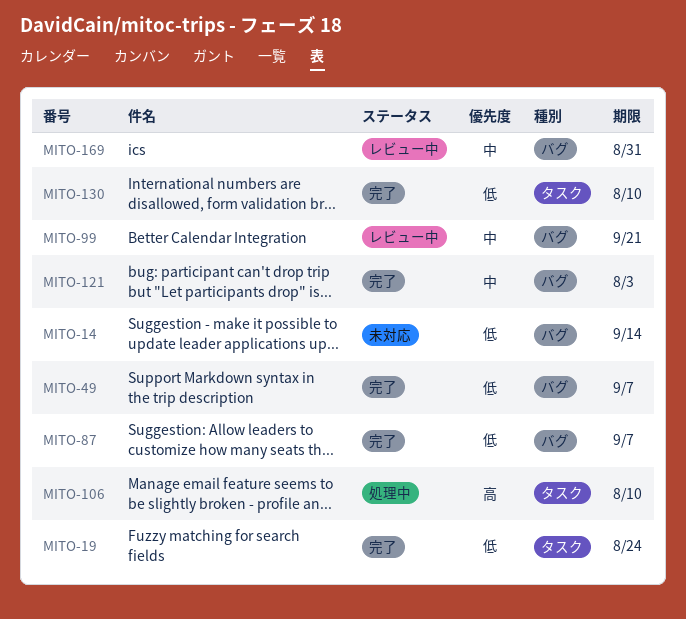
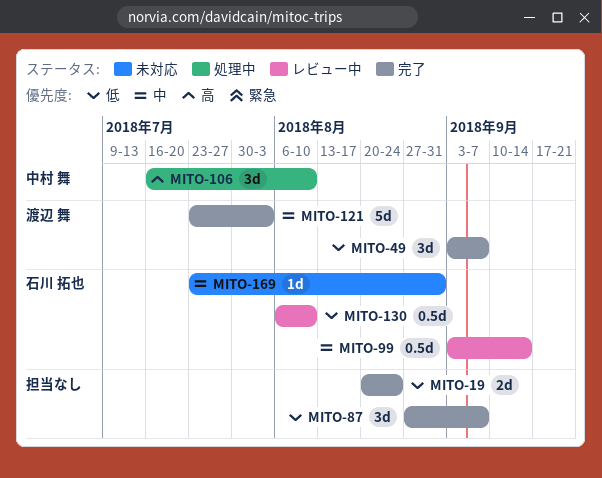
MITO-14: present -> none
MITO-99, due: Sep 21 -> Sep 14
MITO-130, status: 完了 -> レビュー中
MITO-169, status: レビュー中 -> 未対応

